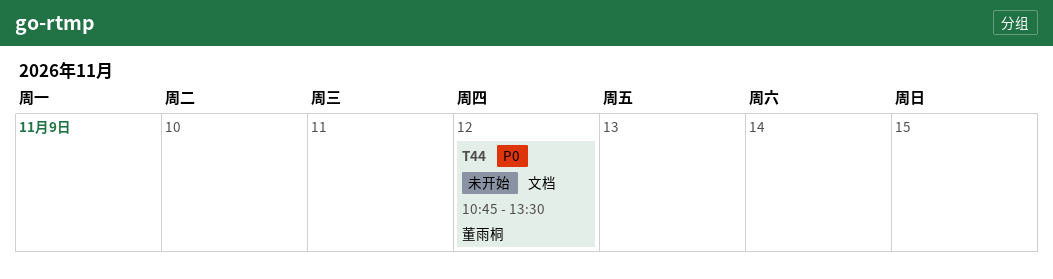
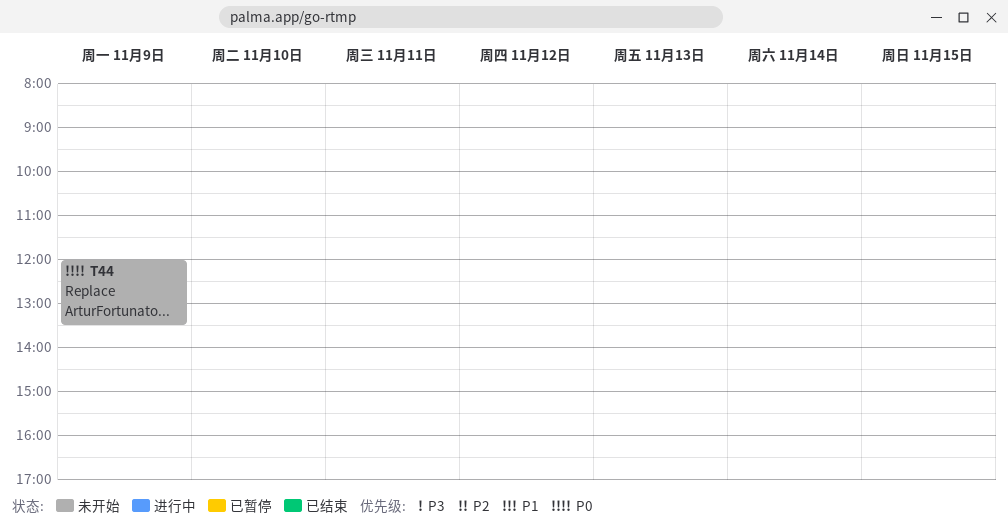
T44, day: Nov 12 -> Nov 9
T44, begins: 10:45 -> 12:00

